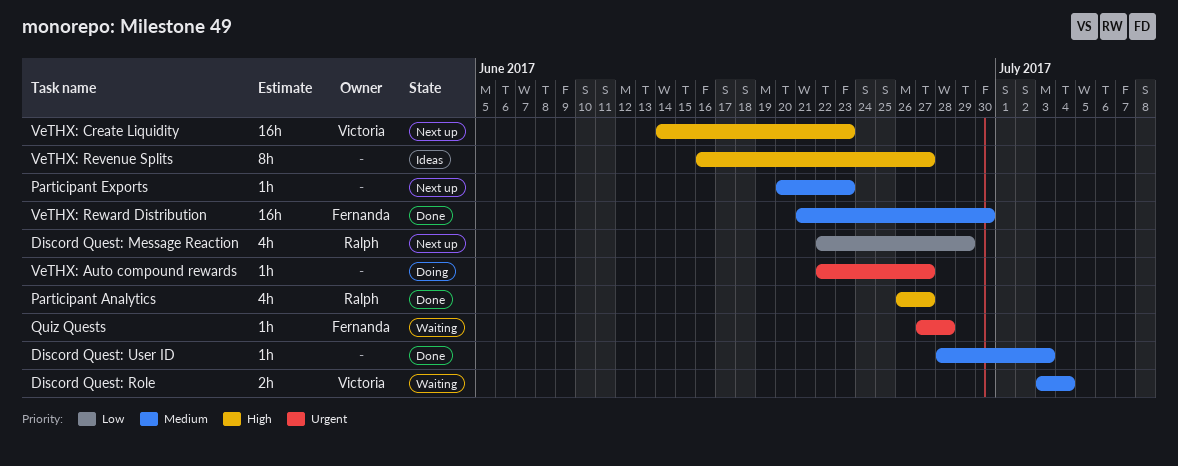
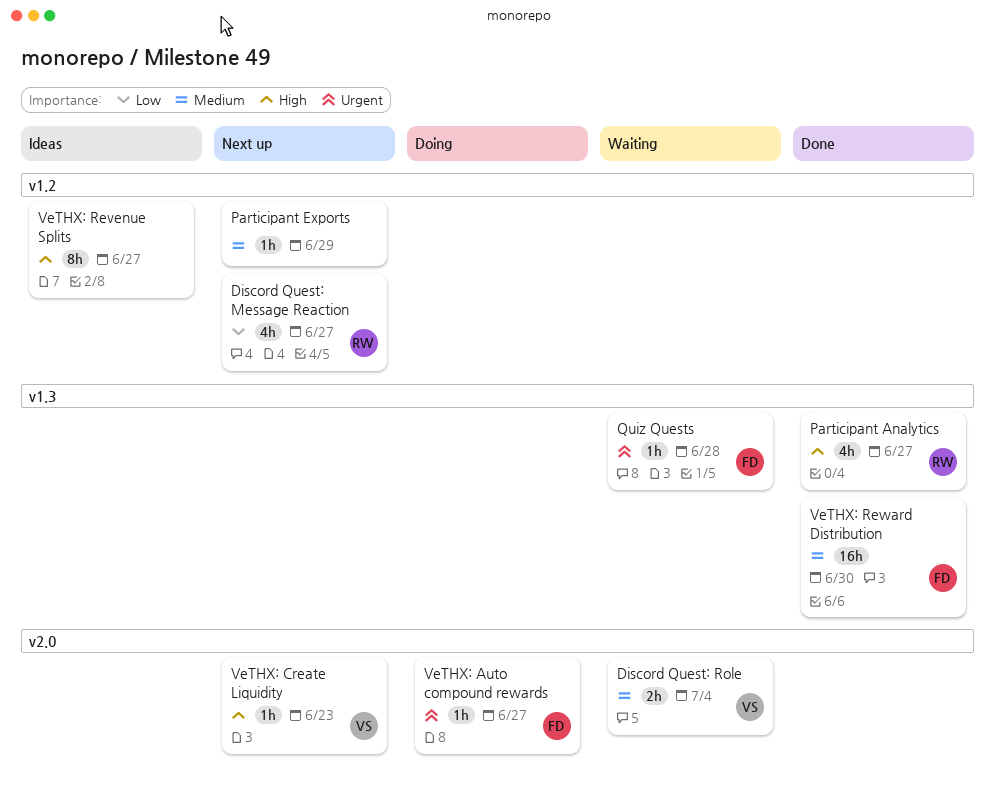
Discord Quest: Message Reaction, due: Jun 29 -> Jun 27
Discord Quest: User ID: present -> none
Participant Exports, due: Jun 23 -> Jun 29
VeTHX: Auto compound rewards, owner: none -> Fernanda
VeTHX: Create Liquidity, estimate: 16h -> 1h

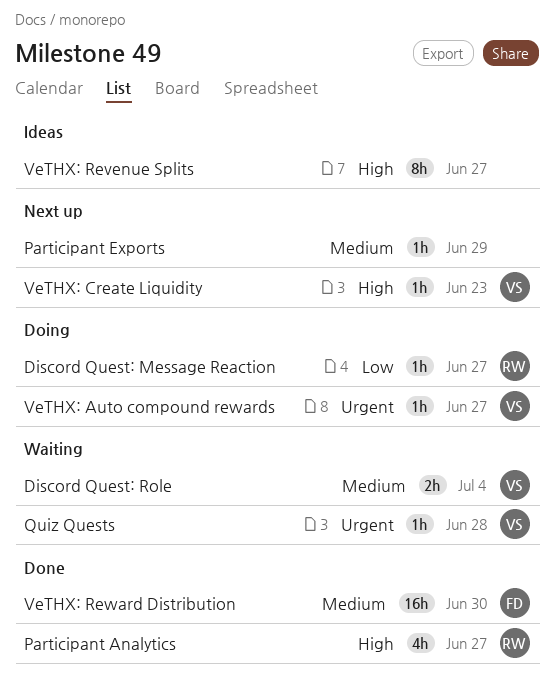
Discord Quest: Message Reaction, status: Next up -> Doing
Discord Quest: Message Reaction, estimate: 4h -> 1h
Quiz Quests, owner: FD -> VS
VeTHX: Auto compound rewards, owner: FD -> VS

